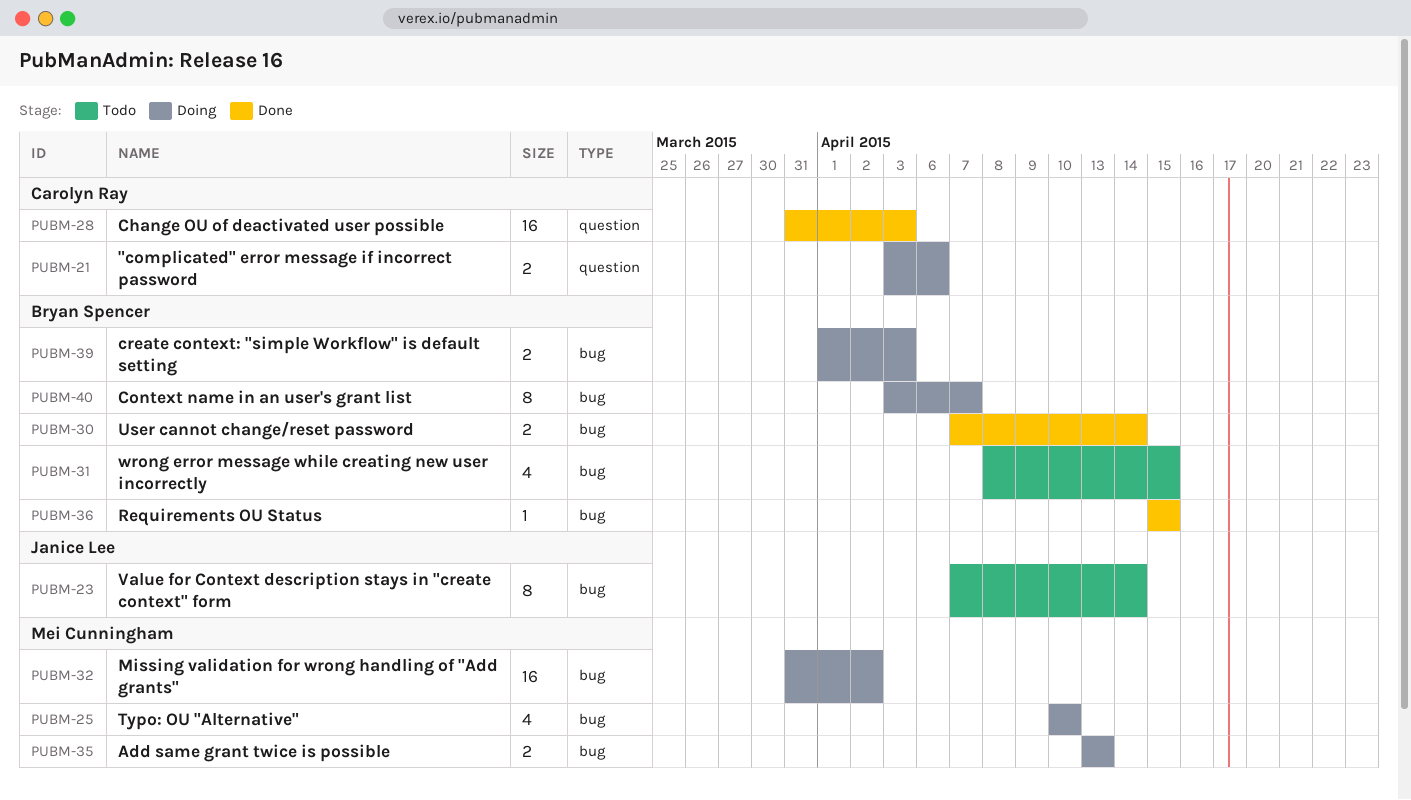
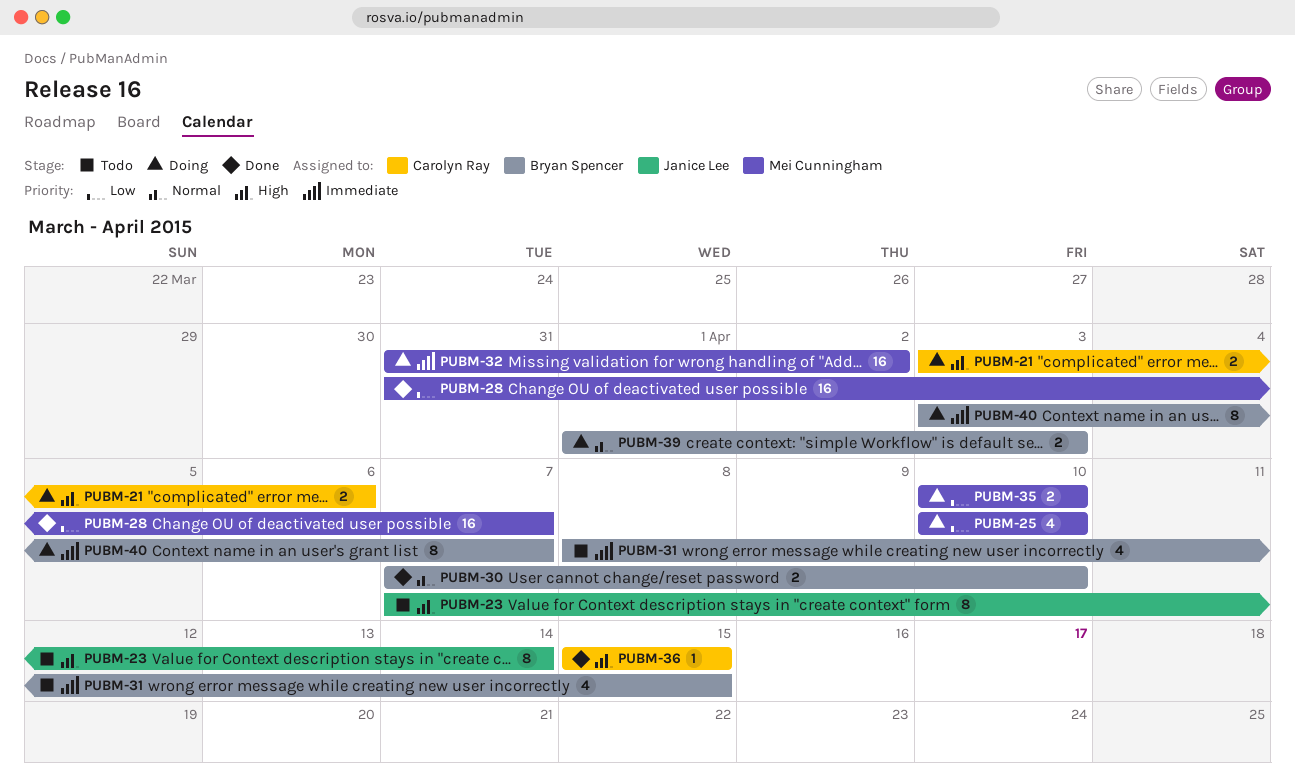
PUBM-28, owner: Carolyn Ray -> Mei Cunningham
PUBM-28, due: Apr 3 -> Apr 7
PUBM-30, due: Apr 14 -> Apr 10
PUBM-35, start: Apr 13 -> Apr 10
PUBM-35, due: Apr 13 -> Apr 10
PUBM-36, owner: Bryan Spencer -> Carolyn Ray

